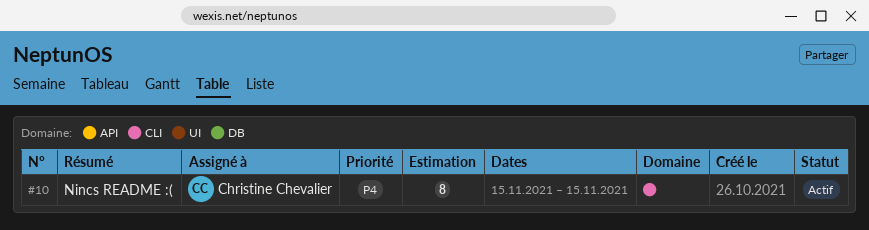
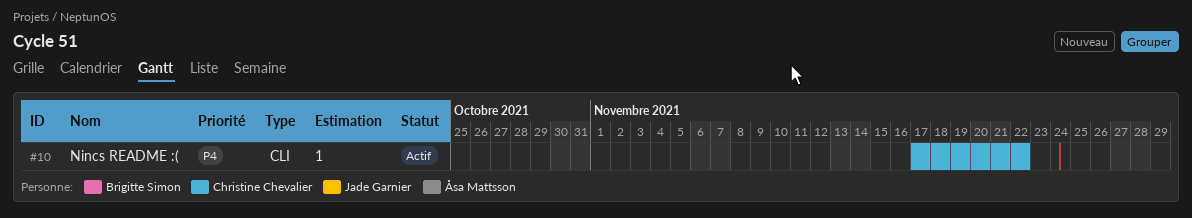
#10, estimate: 8 -> 1
#10, start: Nov 15 -> Nov 17
#10, due: Nov 15 -> Nov 22

